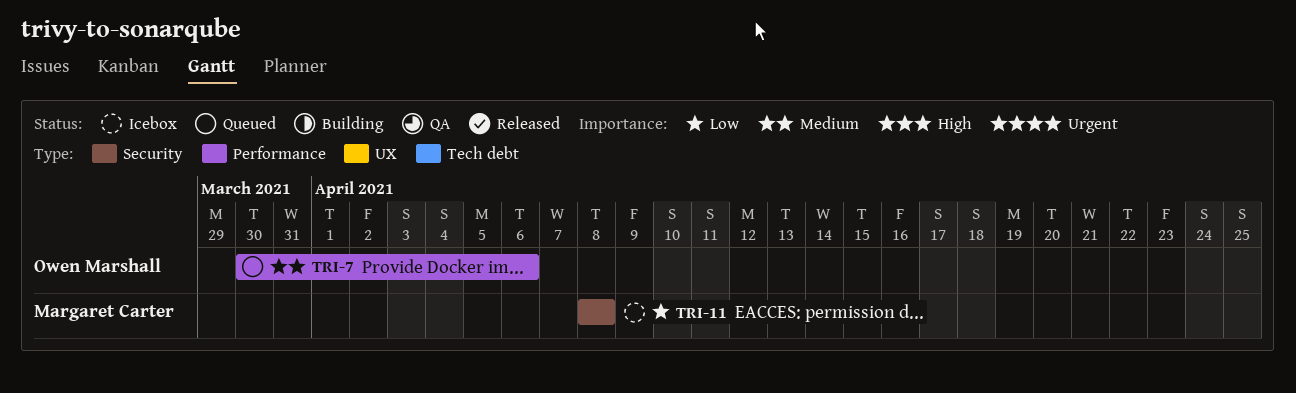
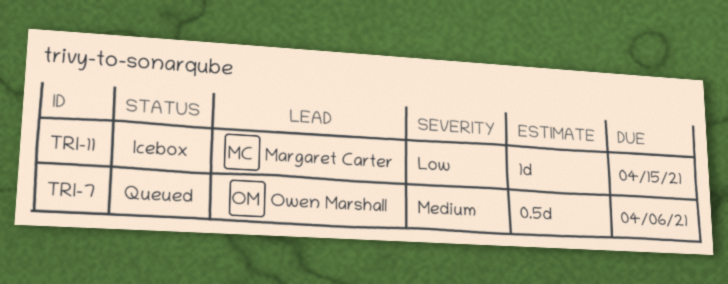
TRI-11, due: Apr 8 -> Apr 15

